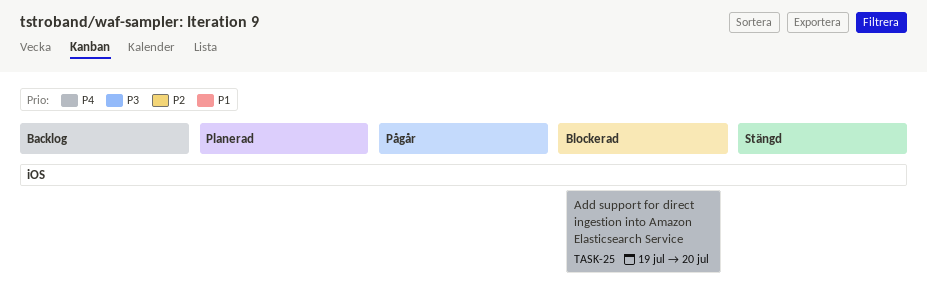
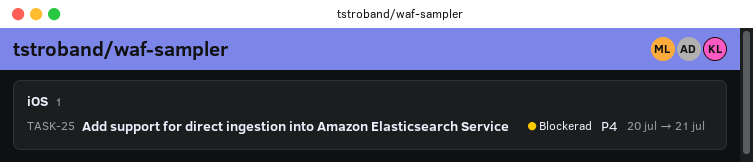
TASK-25, start: Jul 19 -> Jul 20
TASK-25, due: Jul 20 -> Jul 21

